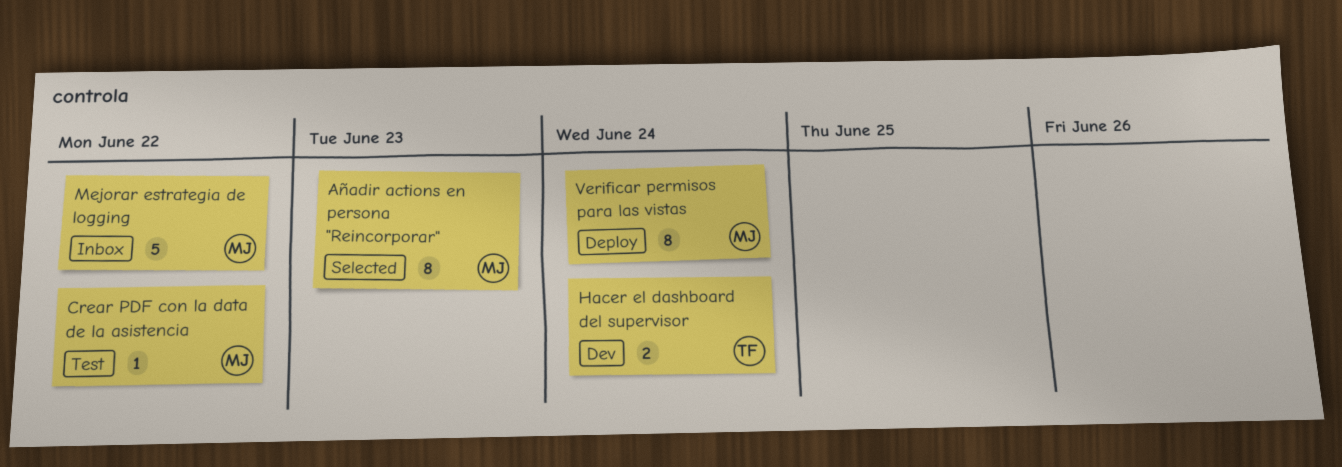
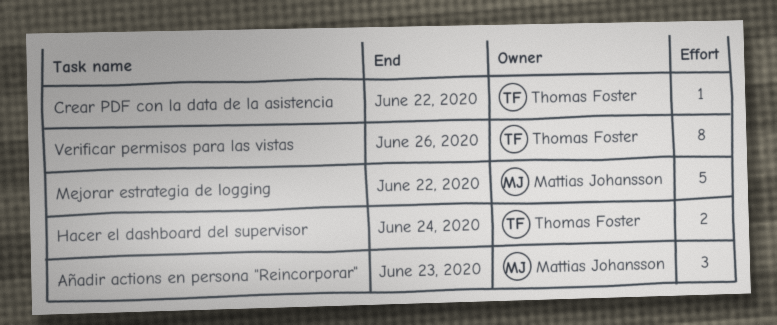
Añadir actions en persona "Reincorporar", estimate: 8 -> 3
Crear PDF con la data de la asistencia, owner: Mattias Johansson -> Thomas Foster
Verificar permisos para las vistas, owner: Mattias Johansson -> Thomas Foster
Verificar permisos para las vistas, due: Jun 24 -> Jun 26

